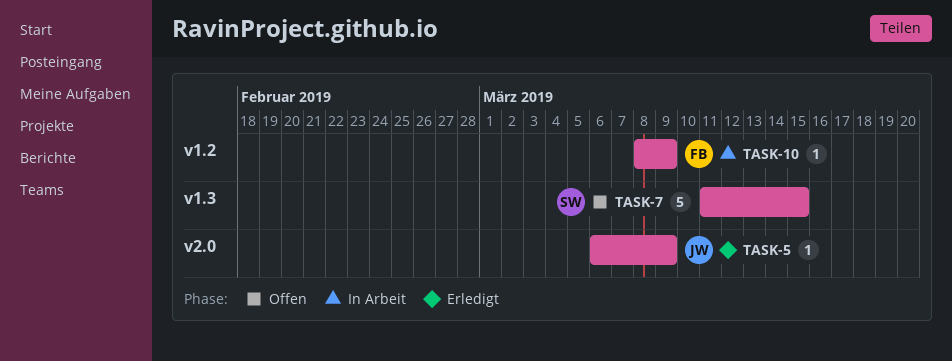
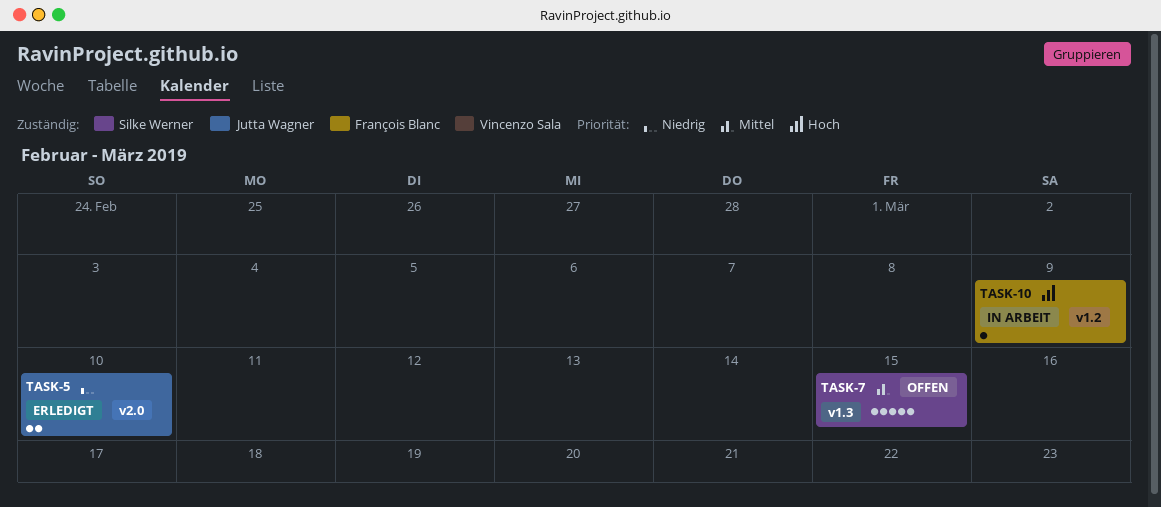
TASK-5, estimate: 1 -> 2
TASK-5, due: Mar 9 -> Mar 10

